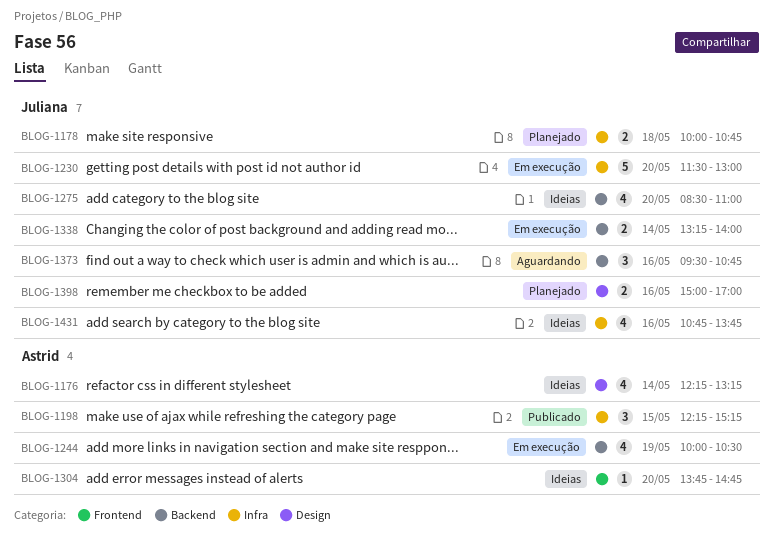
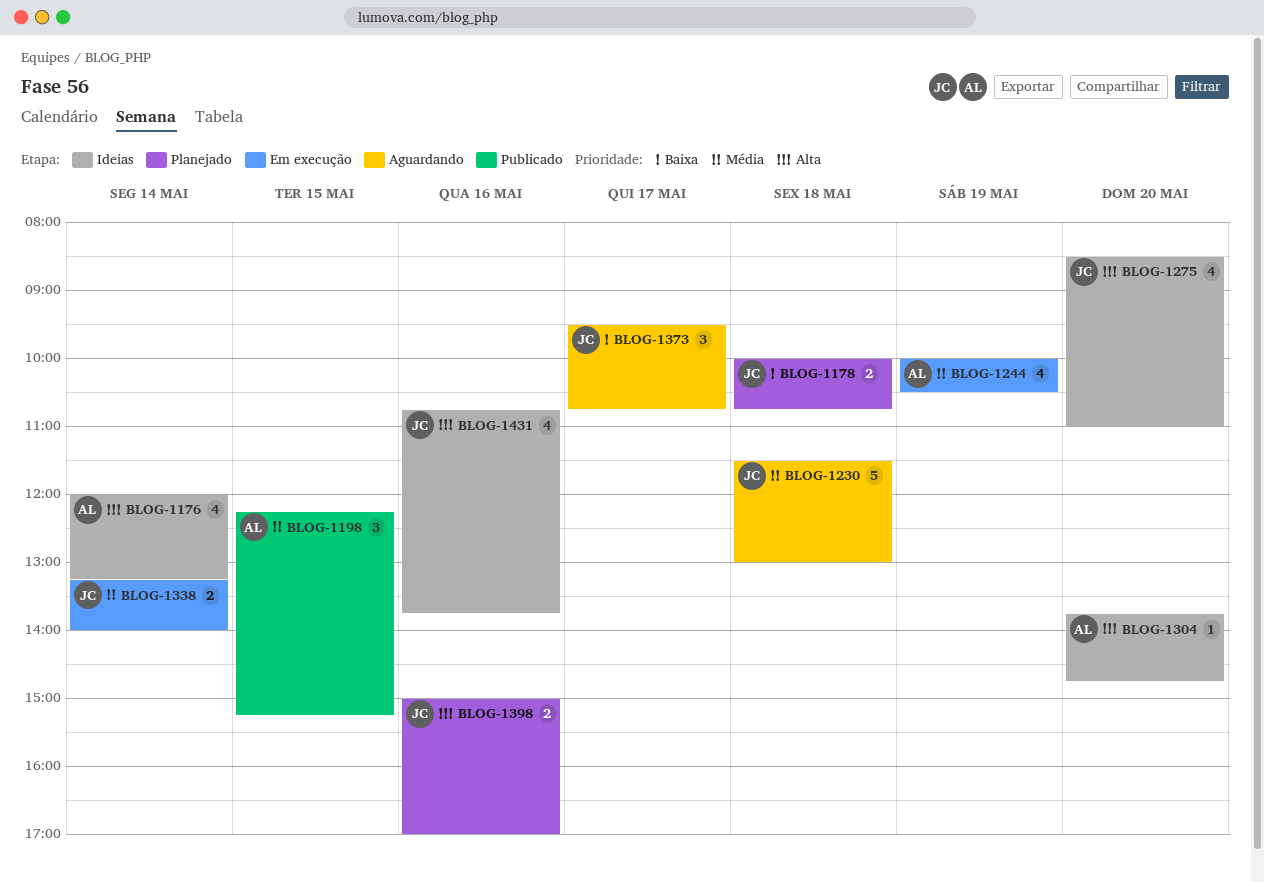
BLOG-1176, begins: 12:15 -> 12:00
BLOG-1230, status: Em execução -> Aguardando
BLOG-1230, day: May 20 -> May 18
BLOG-1373, day: May 16 -> May 17

